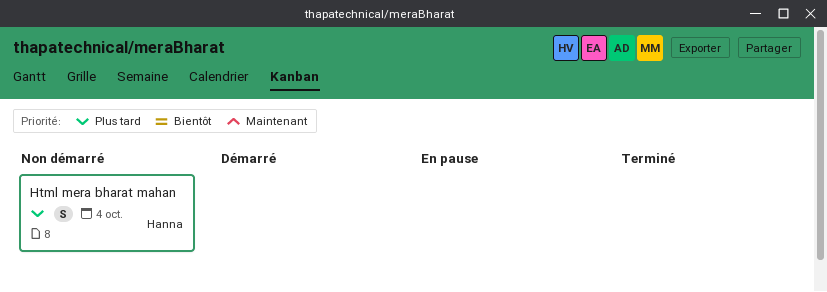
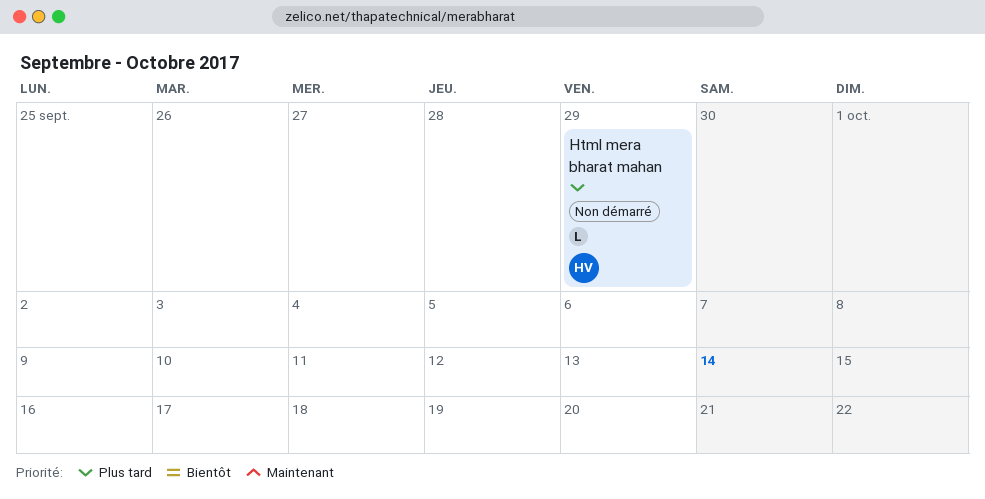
Html mera bharat mahan, estimate: S -> L
Html mera bharat mahan, due: Oct 4 -> Sep 29

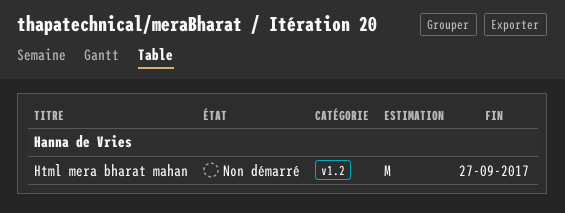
Html mera bharat mahan, estimate: L -> M
Html mera bharat mahan, due: Sep 29 -> Sep 27

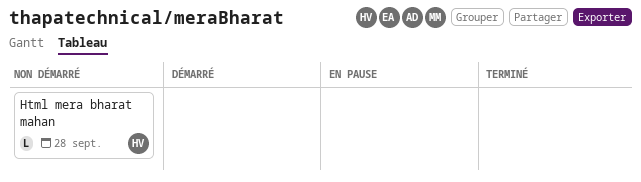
Html mera bharat mahan, estimate: M -> L
Html mera bharat mahan, due: Sep 27 -> Sep 28

